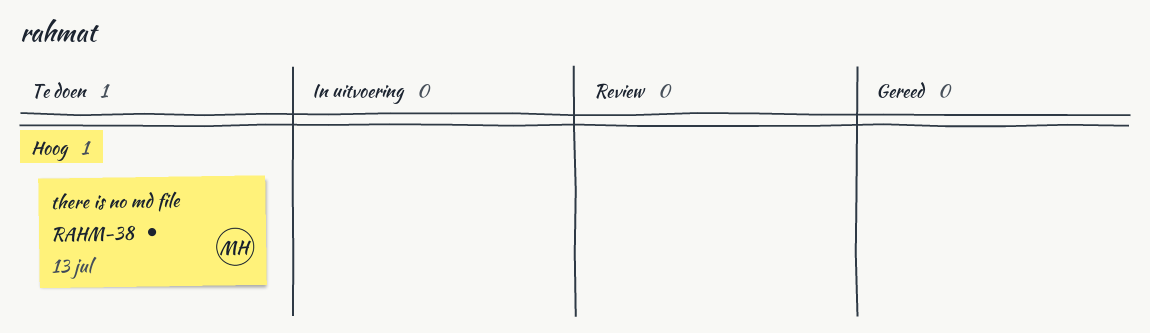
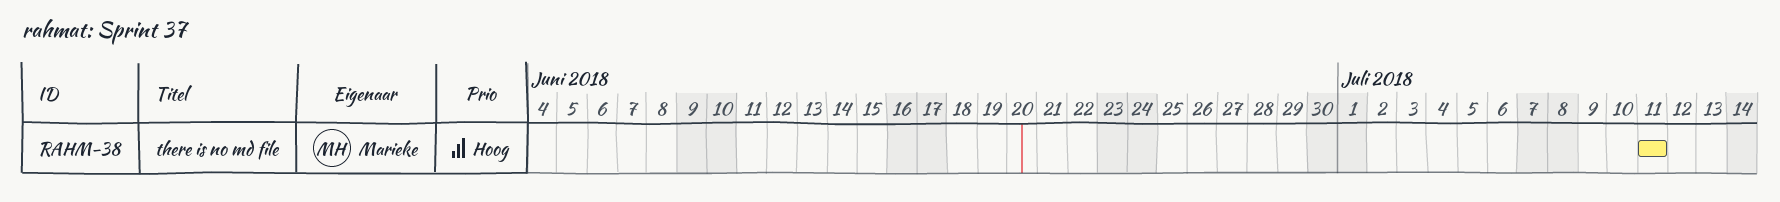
RAHM-38, due: Jul 13 -> Jul 11

